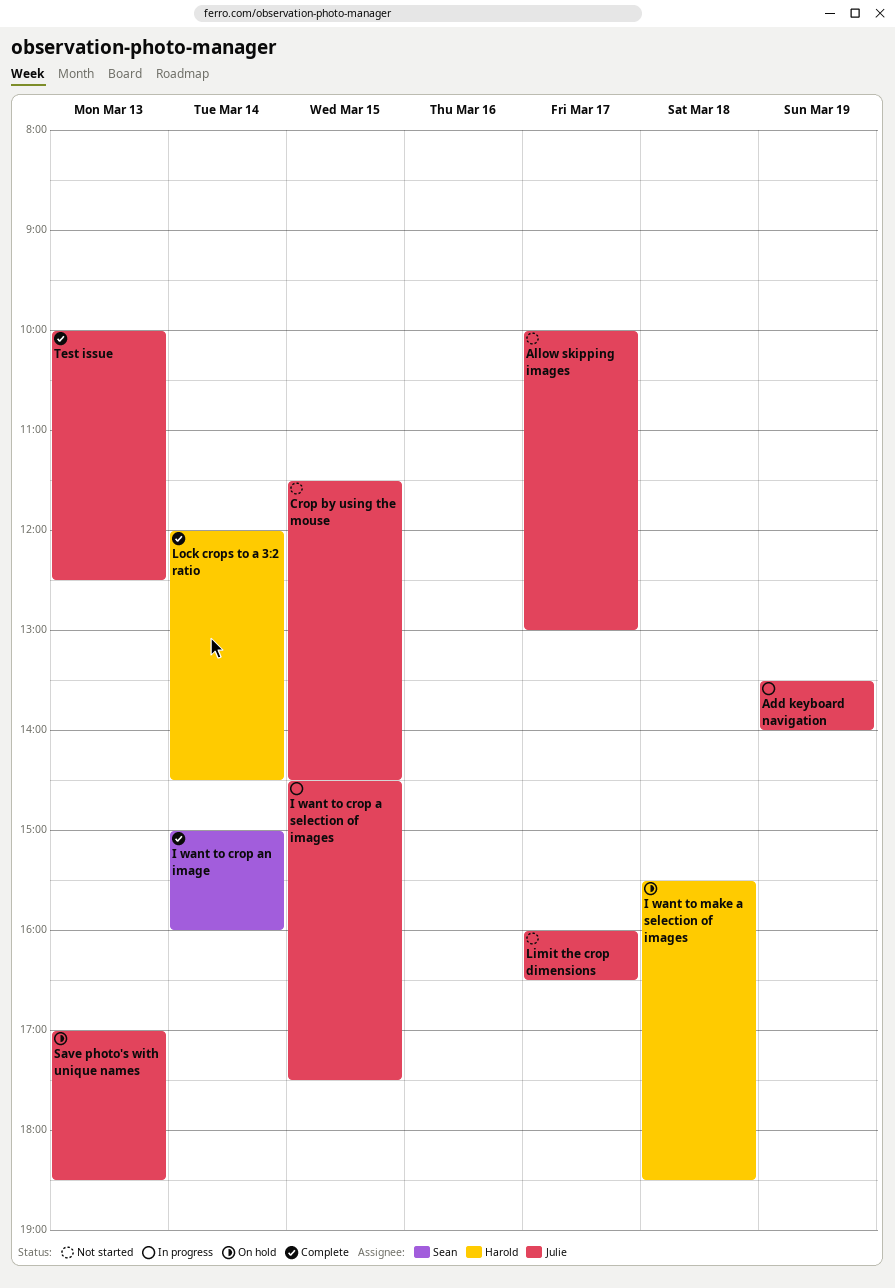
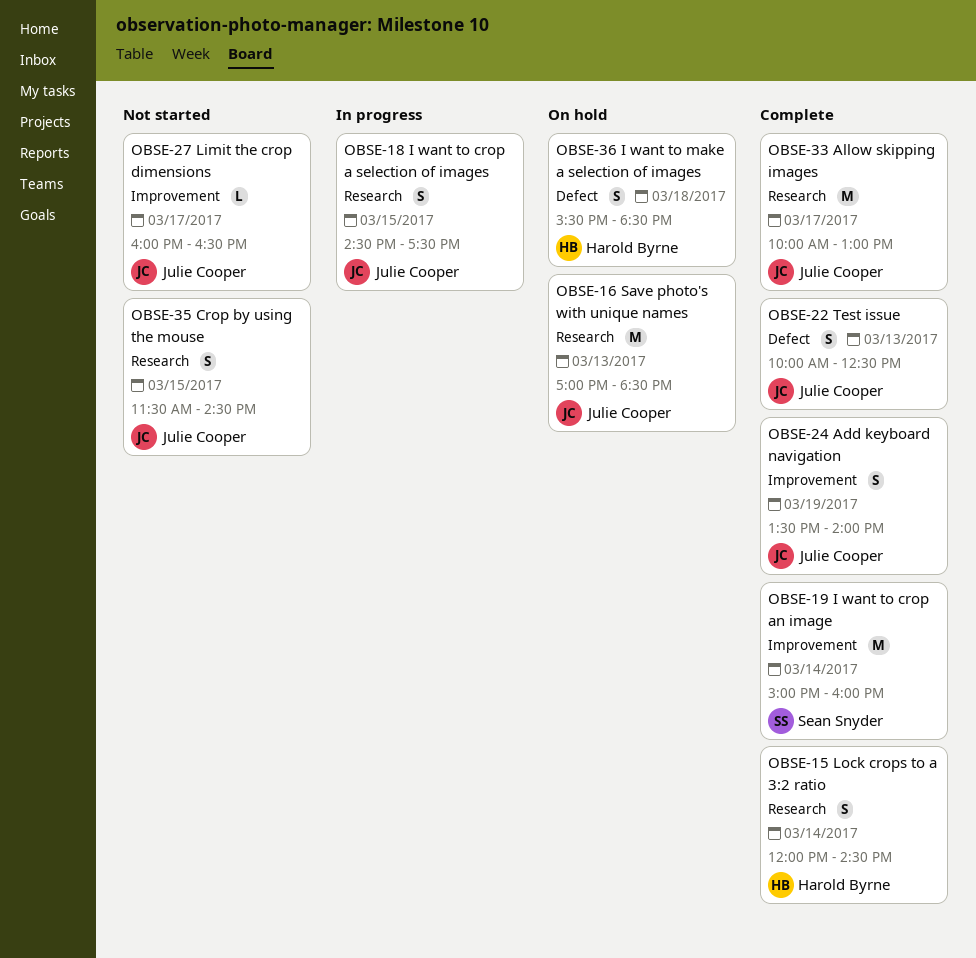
Add keyboard navigation, status: In progress -> Complete
Allow skipping images, status: Not started -> Complete

